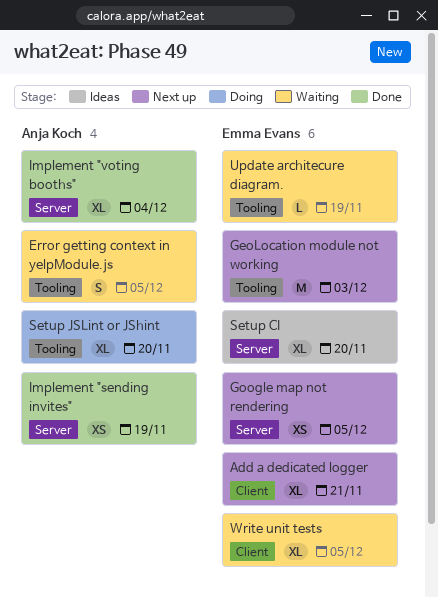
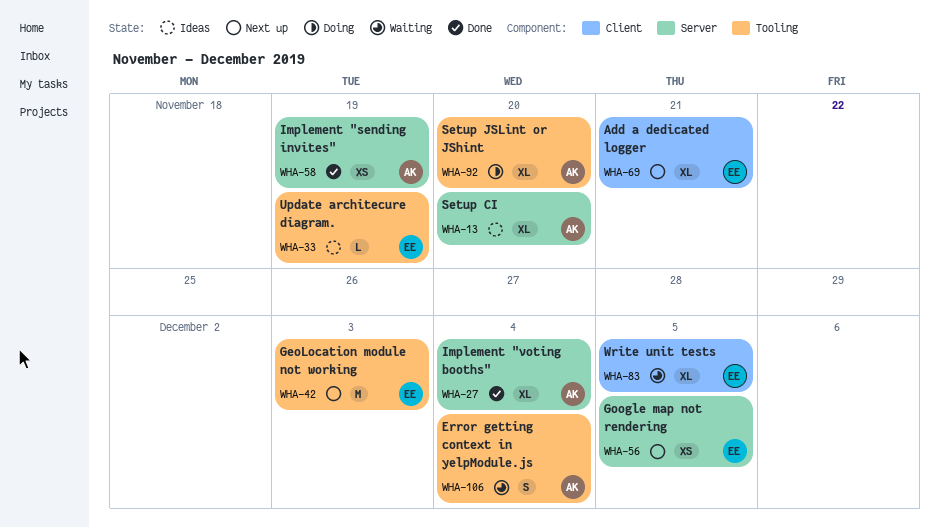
Error getting context in yelpModule.js, due: Dec 5 -> Dec 4
Setup CI, owner: Emma Evans -> Anja Koch
Update architecure diagram., status: Waiting -> Ideas

